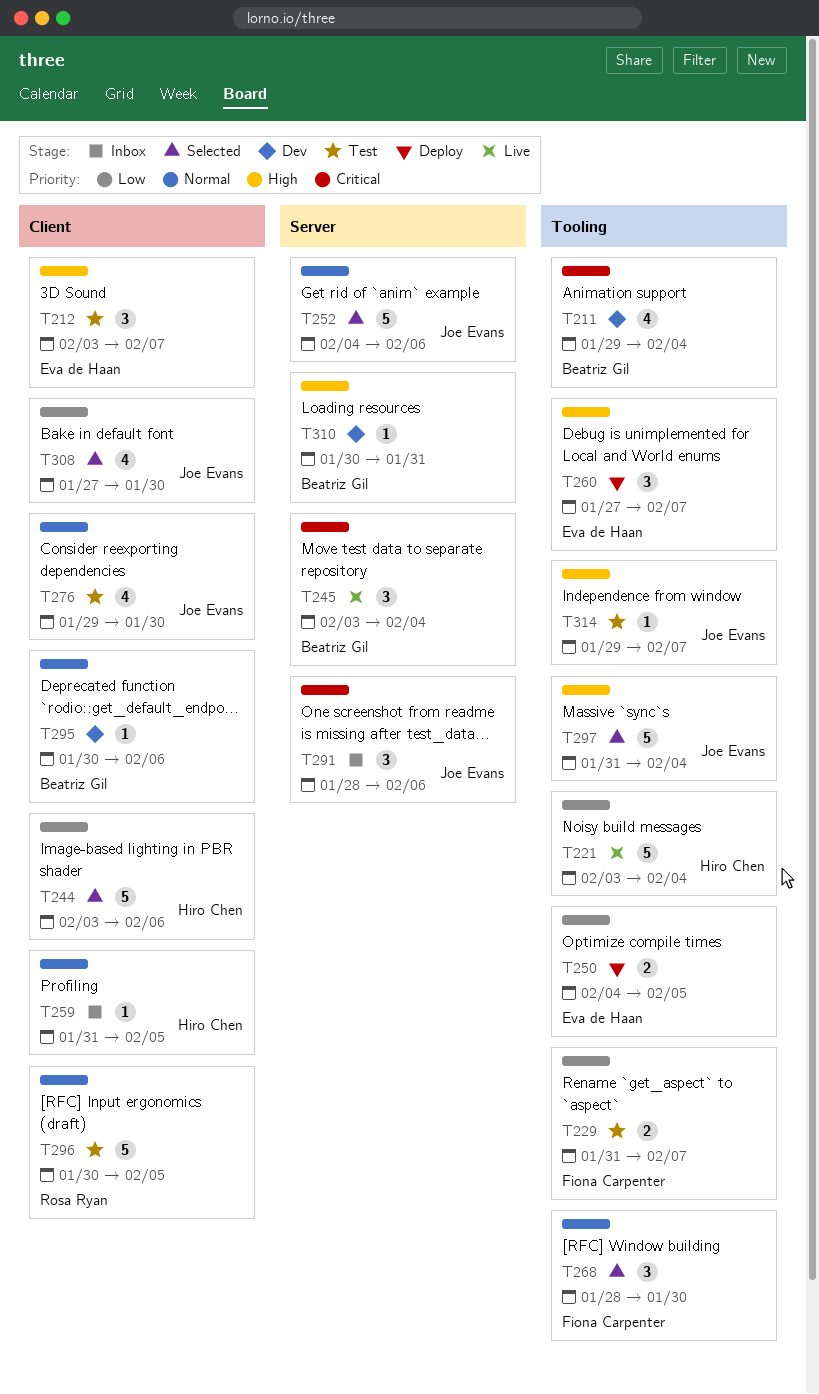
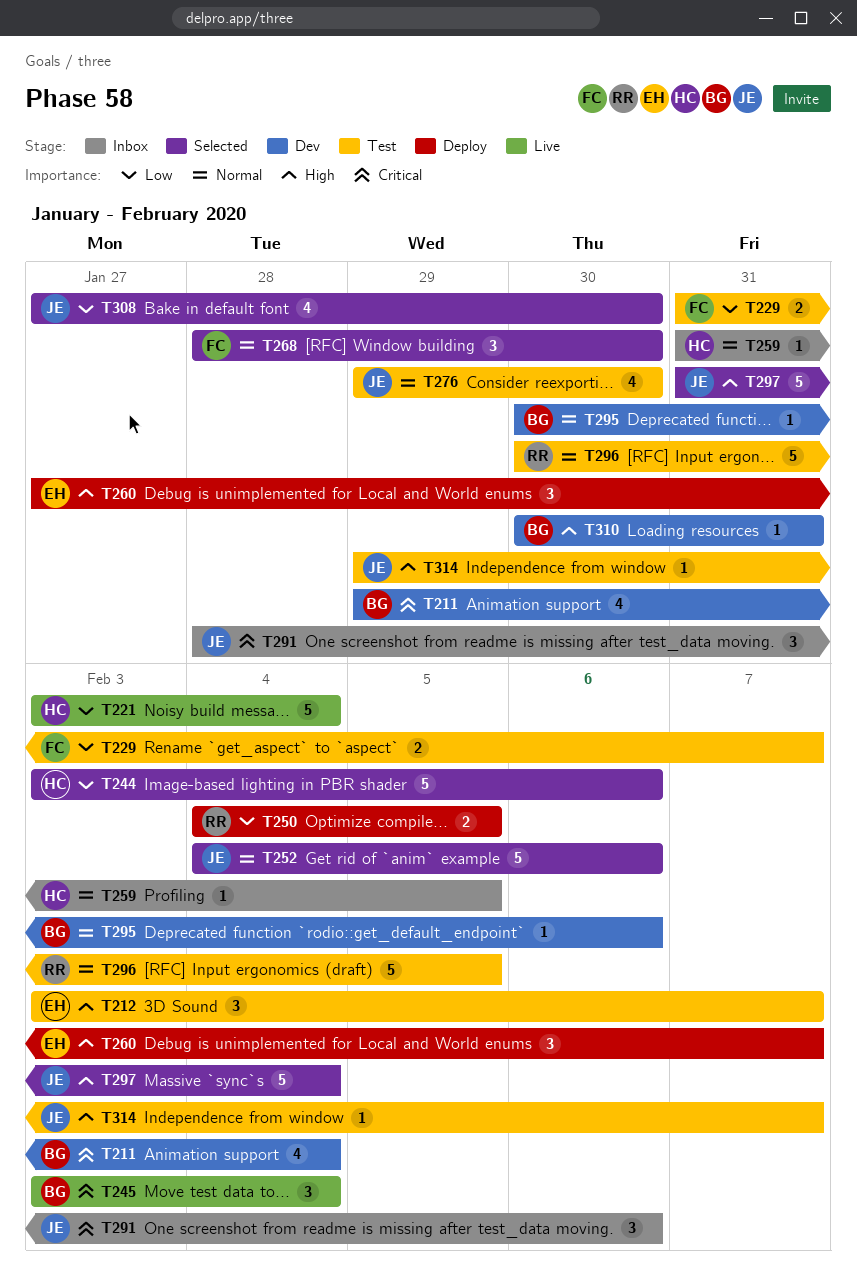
T250, owner: Eva de Haan -> Rosa Ryan

